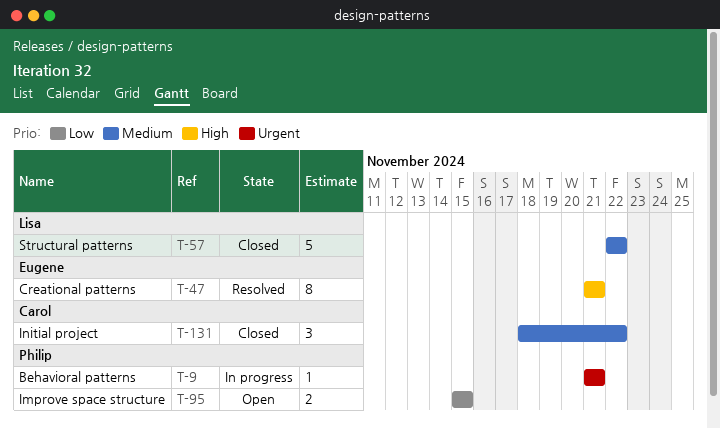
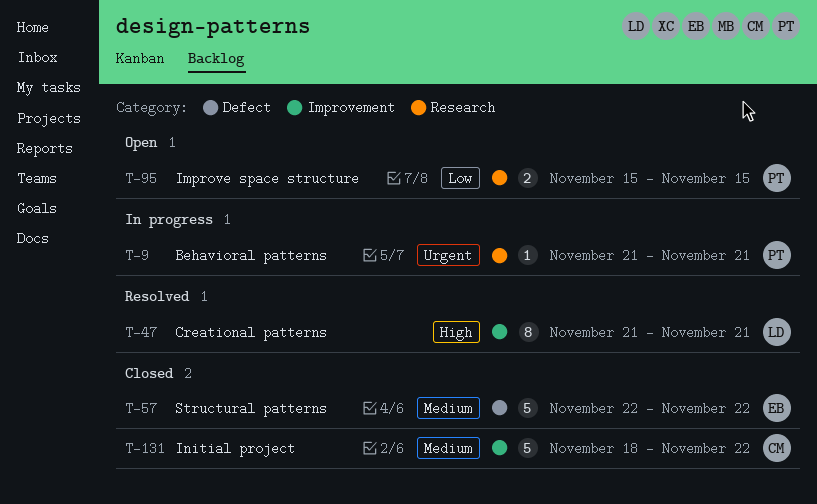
T-47, owner: Eugene -> Lisa
T-57, owner: Lisa -> Eugene
T-131, estimate: 3 -> 5

